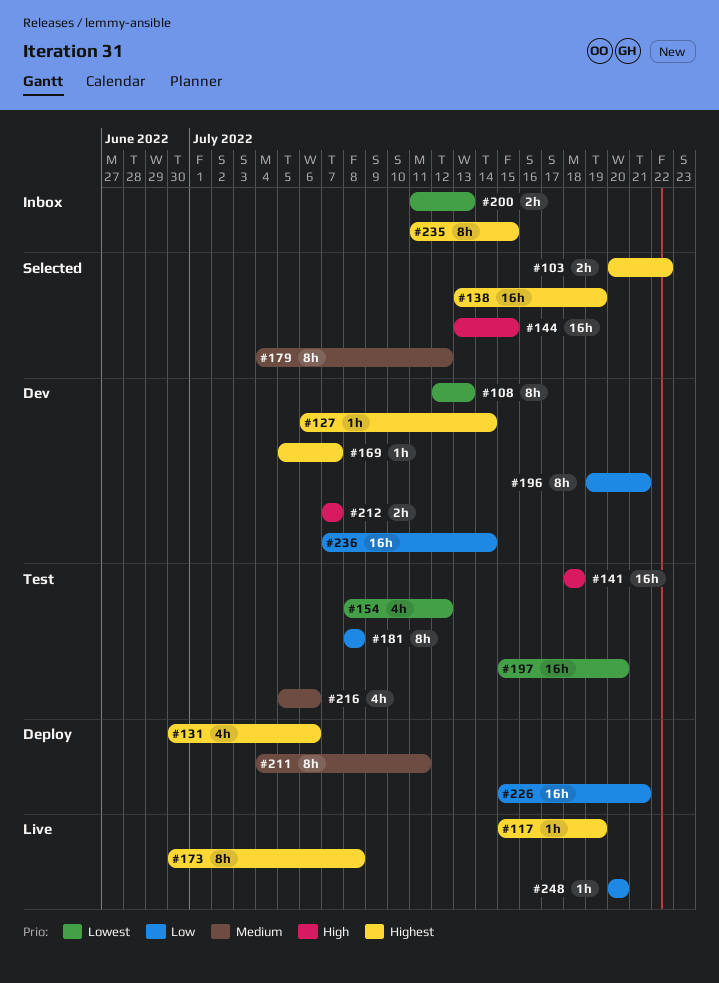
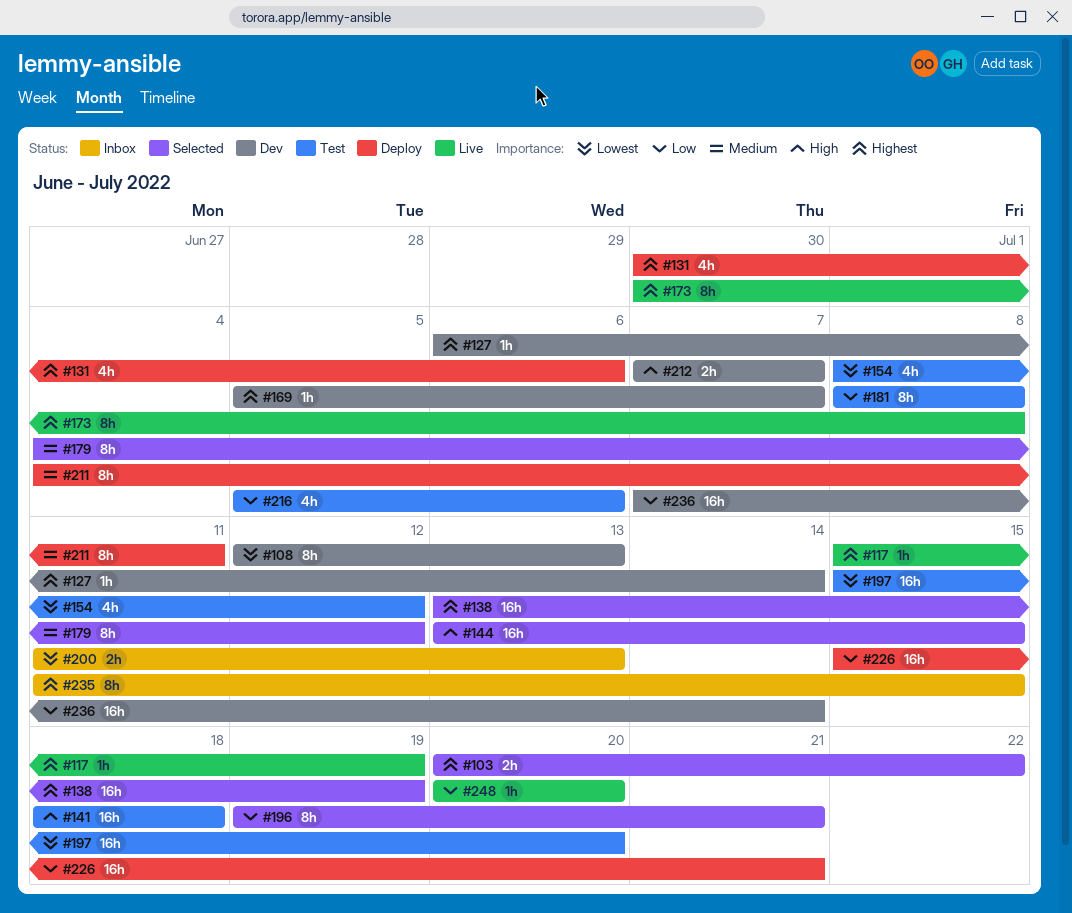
#196, status: Dev -> Selected
#216, priority: Medium -> Low

